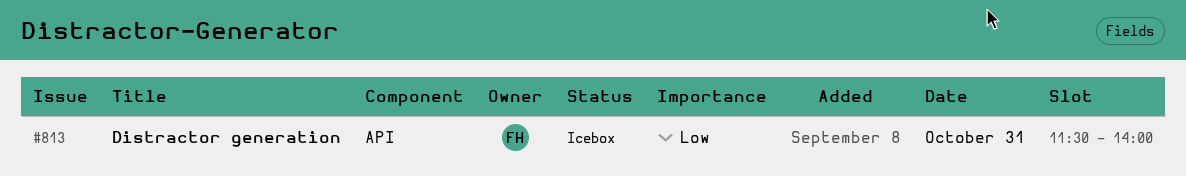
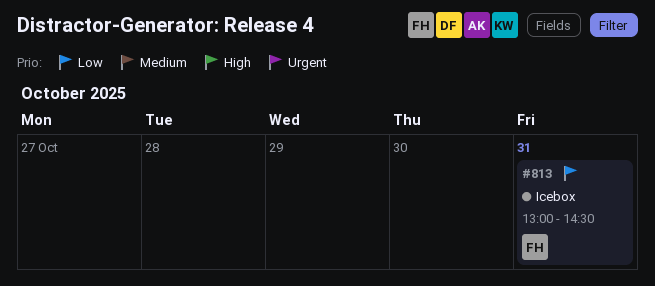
#813, begins: 11:30 -> 13:00
#813, ends: 14:00 -> 14:30

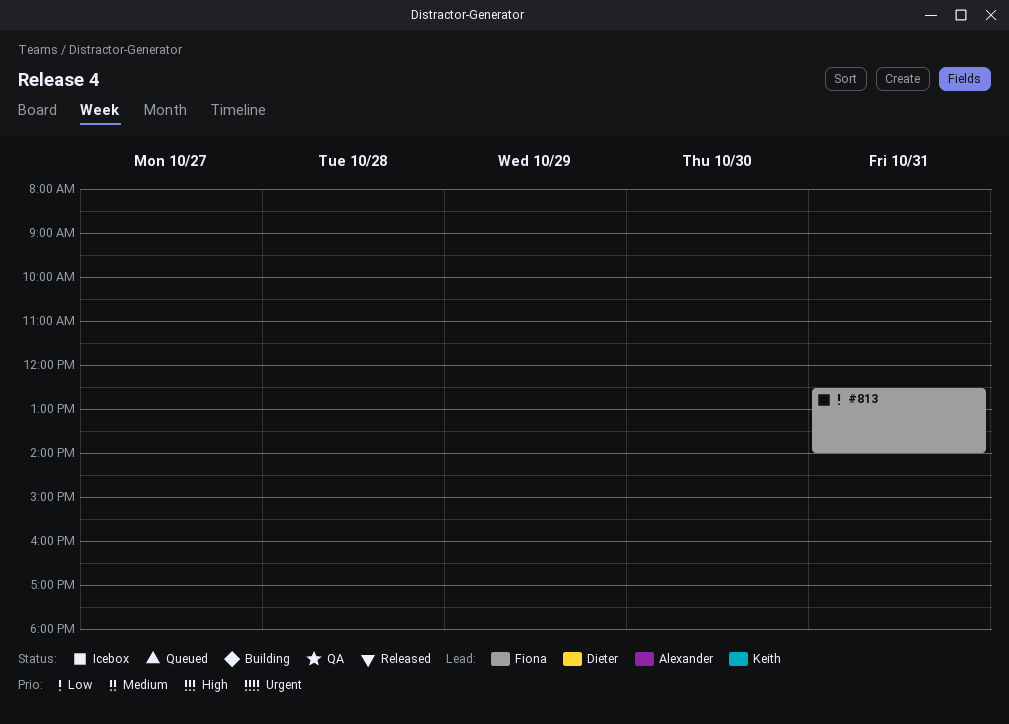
#813, begins: 13:00 -> 12:30
#813, ends: 14:30 -> 14:00

